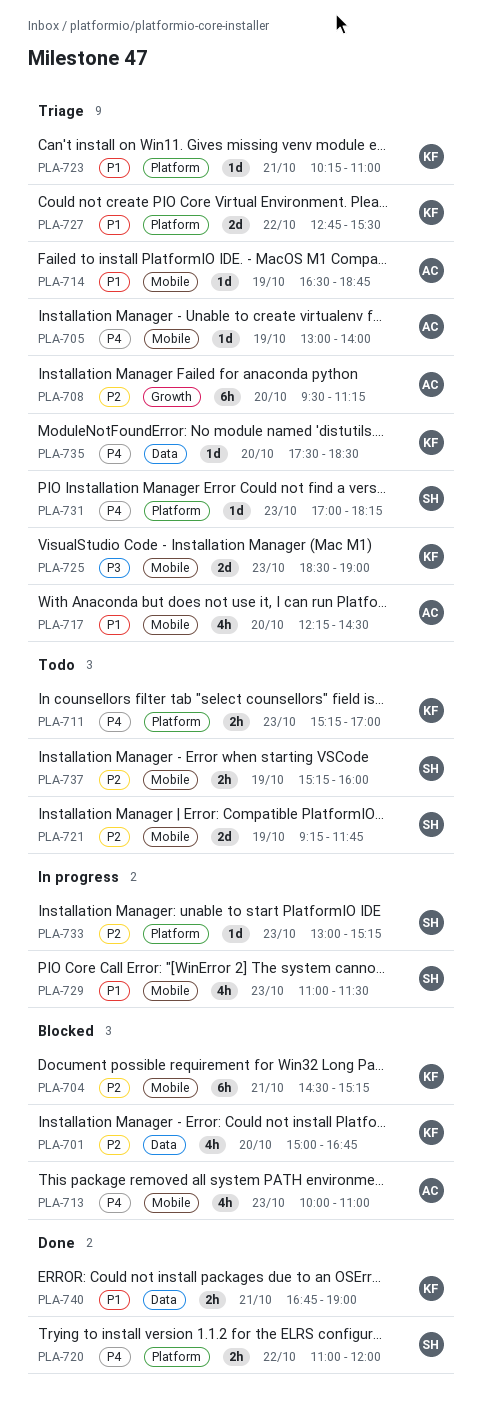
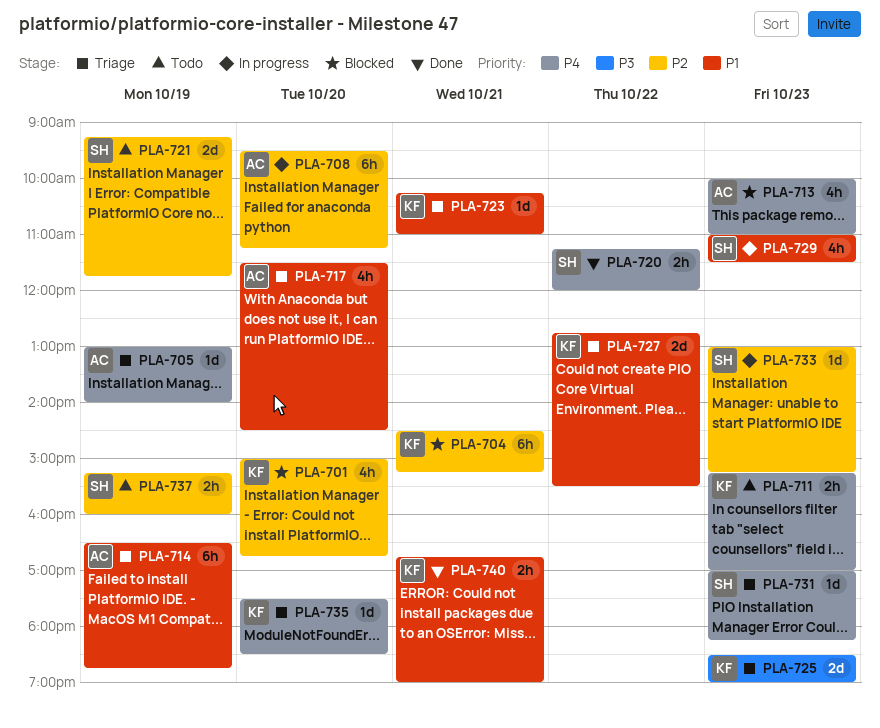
PLA-708, status: Triage -> In progress
PLA-714, estimate: 1d -> 6h
PLA-717, begins: 12:15 -> 11:30
PLA-720, begins: 11:00 -> 11:15

